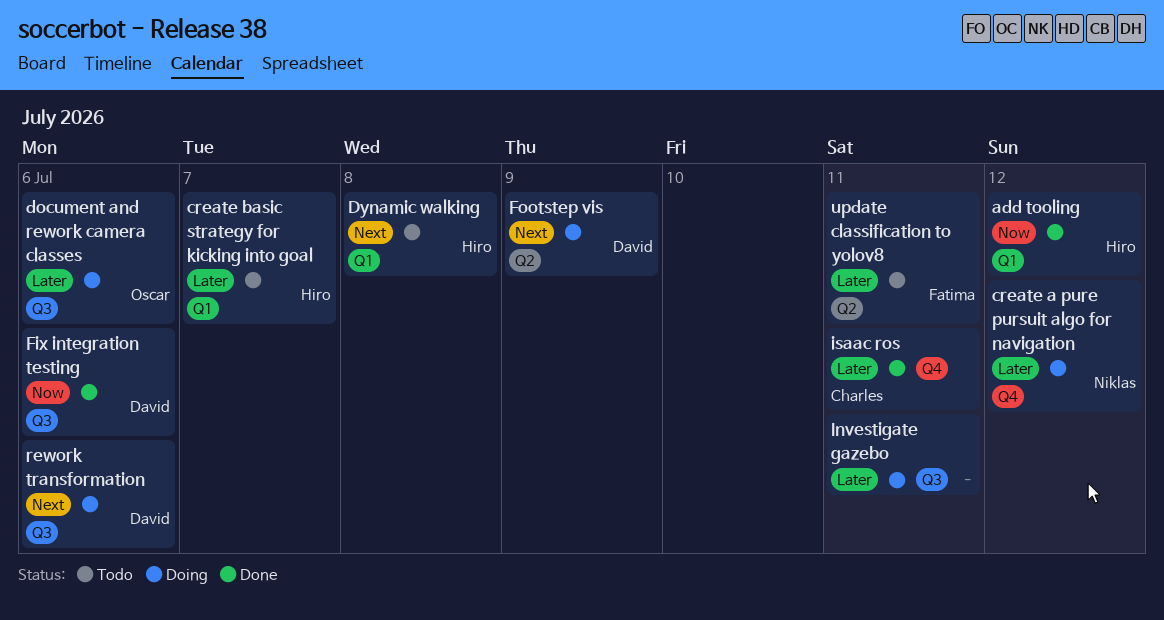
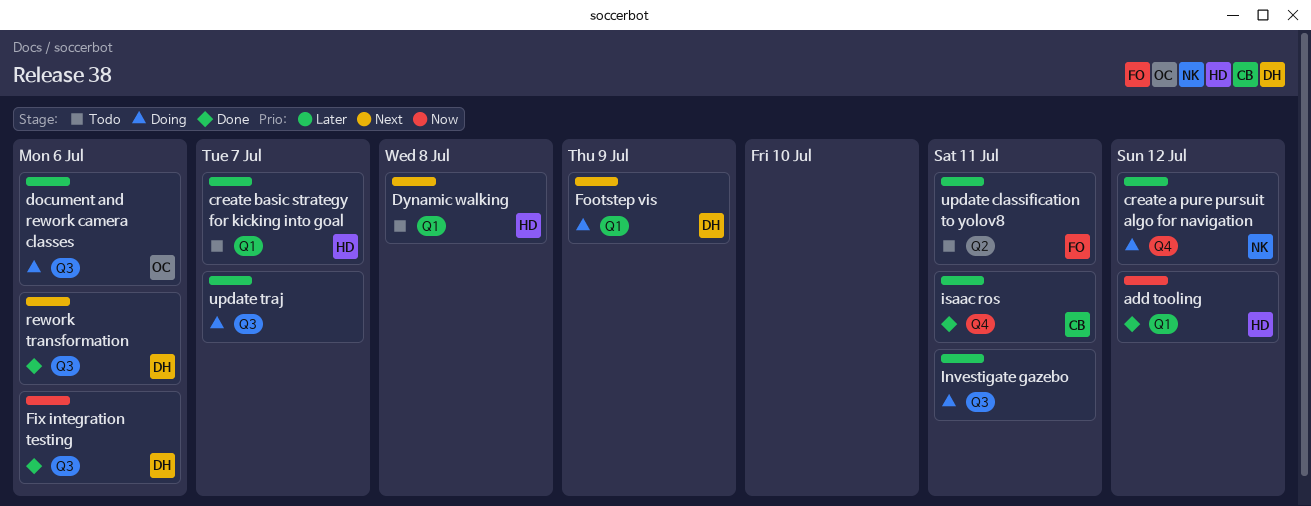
Footstep vis, label: Q2 -> Q1
rework transformation, status: Doing -> Done
update traj: none -> present

